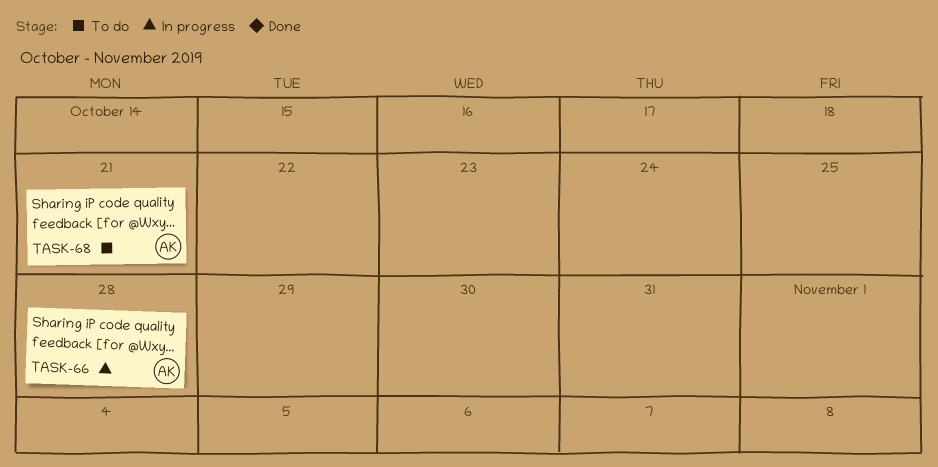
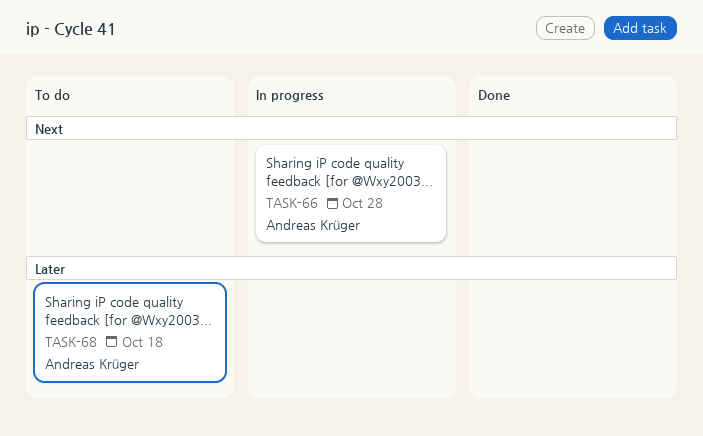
TASK-68, due: Oct 21 -> Oct 18

